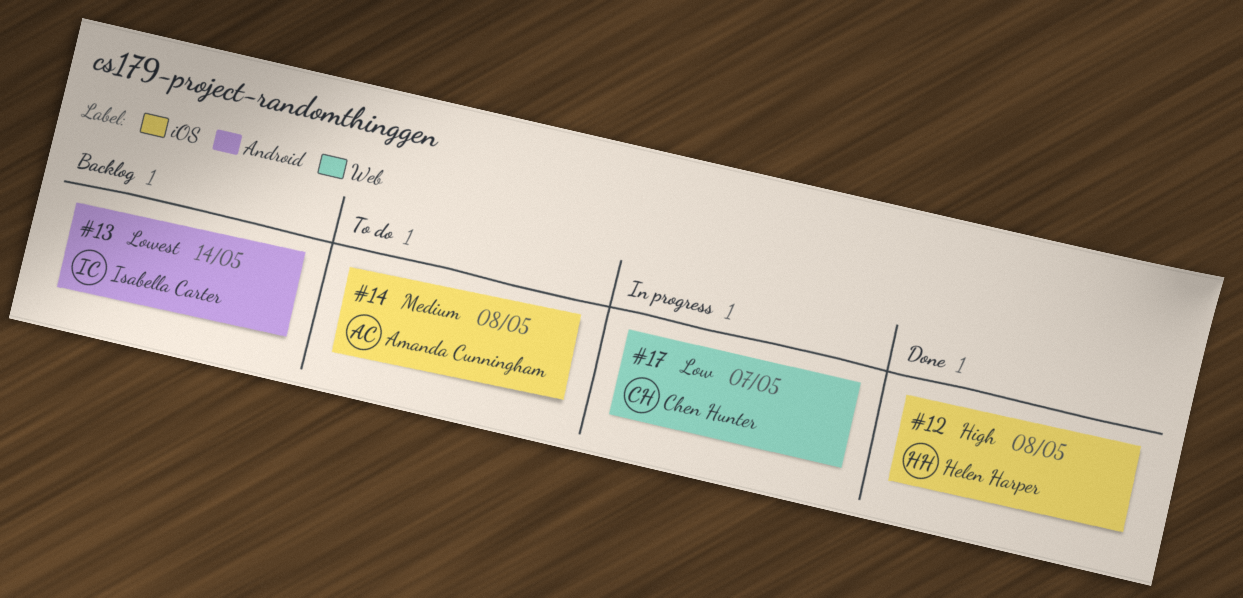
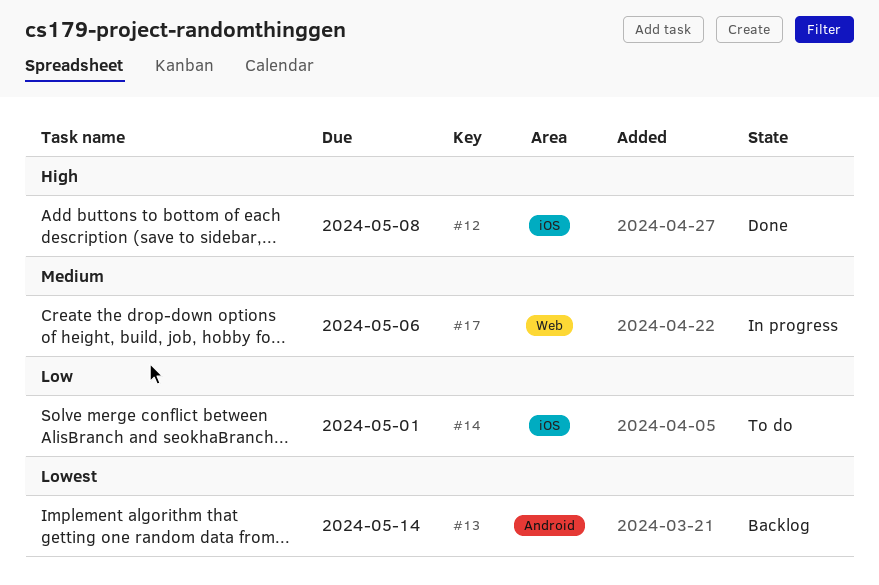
#14, priority: Medium -> Low
#14, due: May 8 -> May 1
#17, priority: Low -> Medium
#17, due: May 7 -> May 6

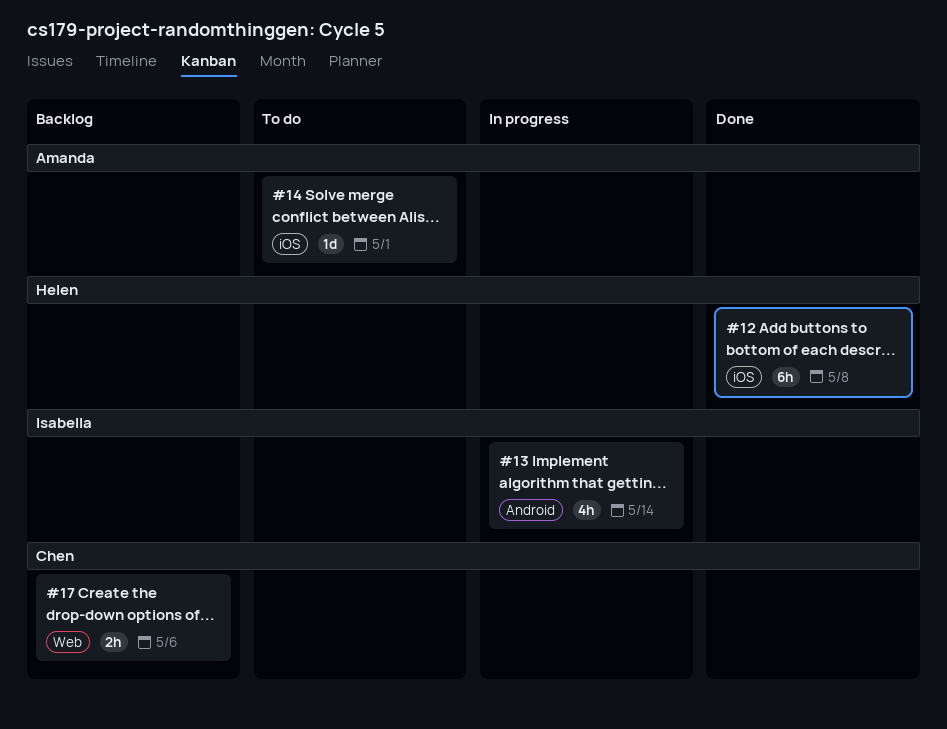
#13, status: Backlog -> In progress
#17, status: In progress -> Backlog

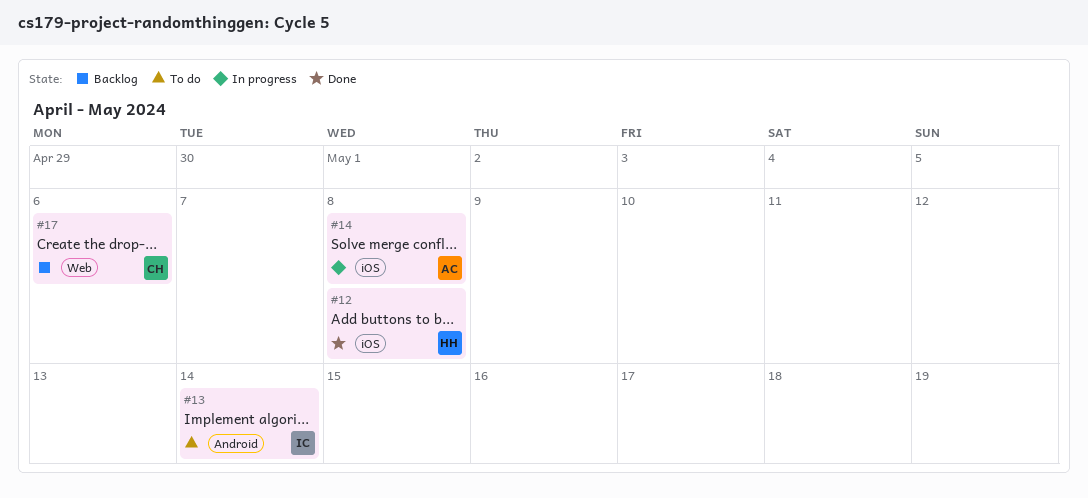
#13, status: In progress -> To do
#14, status: To do -> In progress
#14, due: May 1 -> May 8

